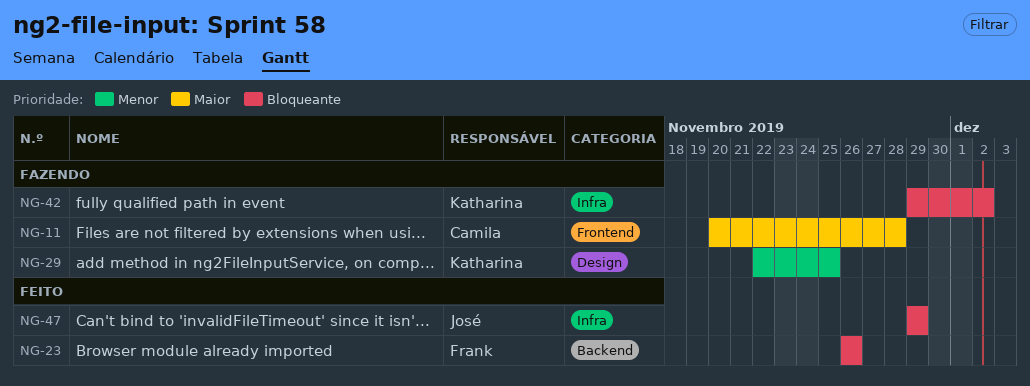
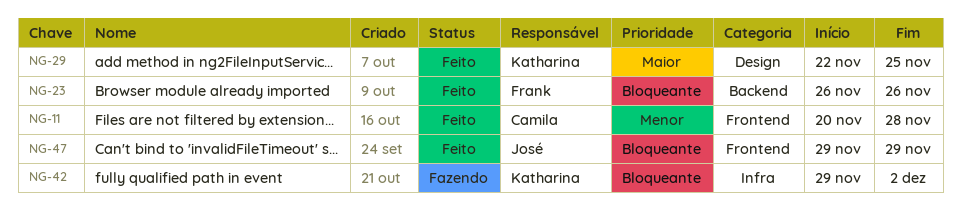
NG-11, status: Fazendo -> Feito
NG-11, priority: Maior -> Menor
NG-29, status: Fazendo -> Feito
NG-29, priority: Menor -> Maior
NG-47, label: Infra -> Frontend

